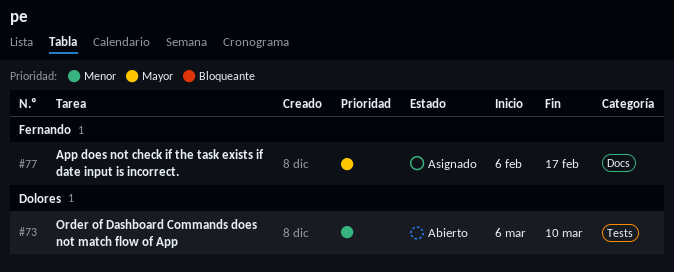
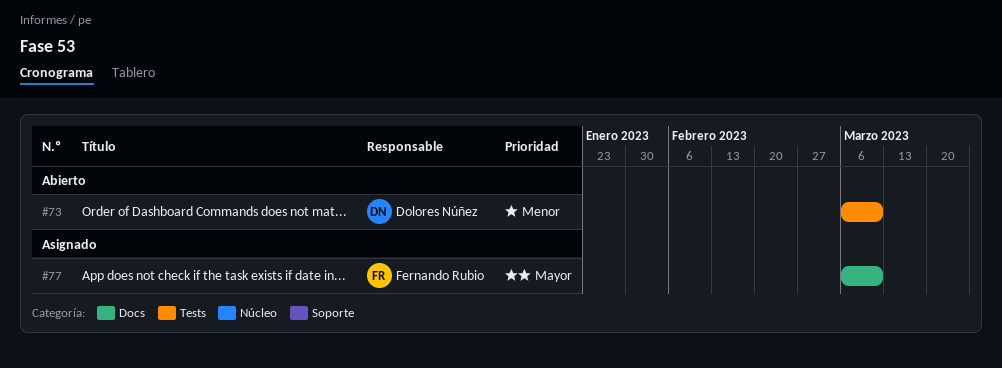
#77, start: Feb 6 -> Mar 6
#77, due: Feb 17 -> Mar 10

